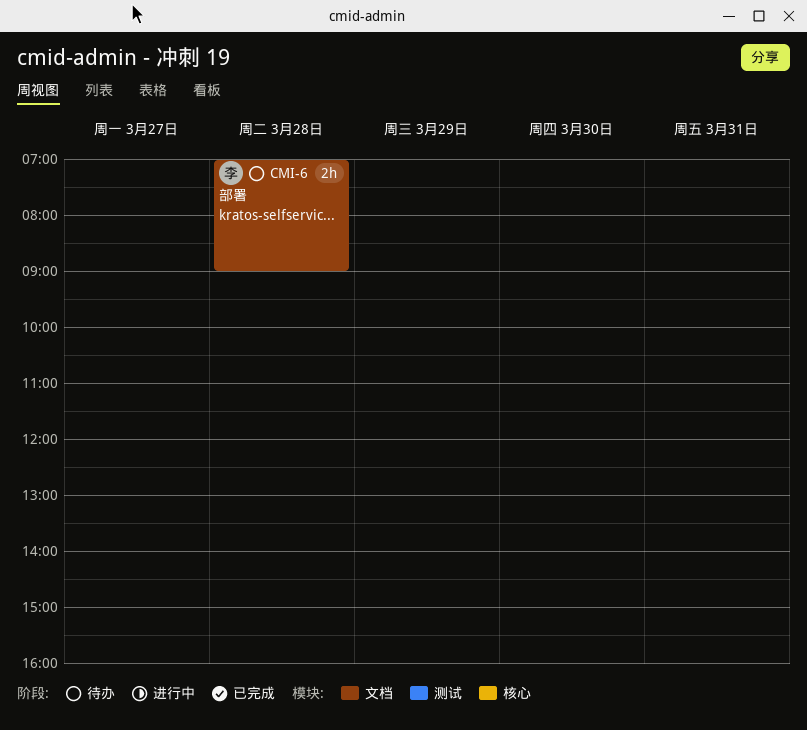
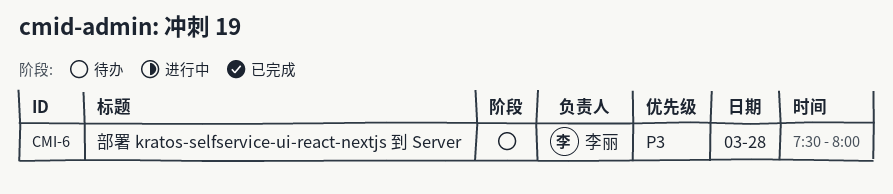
CMI-6, begins: 07:00 -> 07:30
CMI-6, ends: 09:00 -> 08:00

